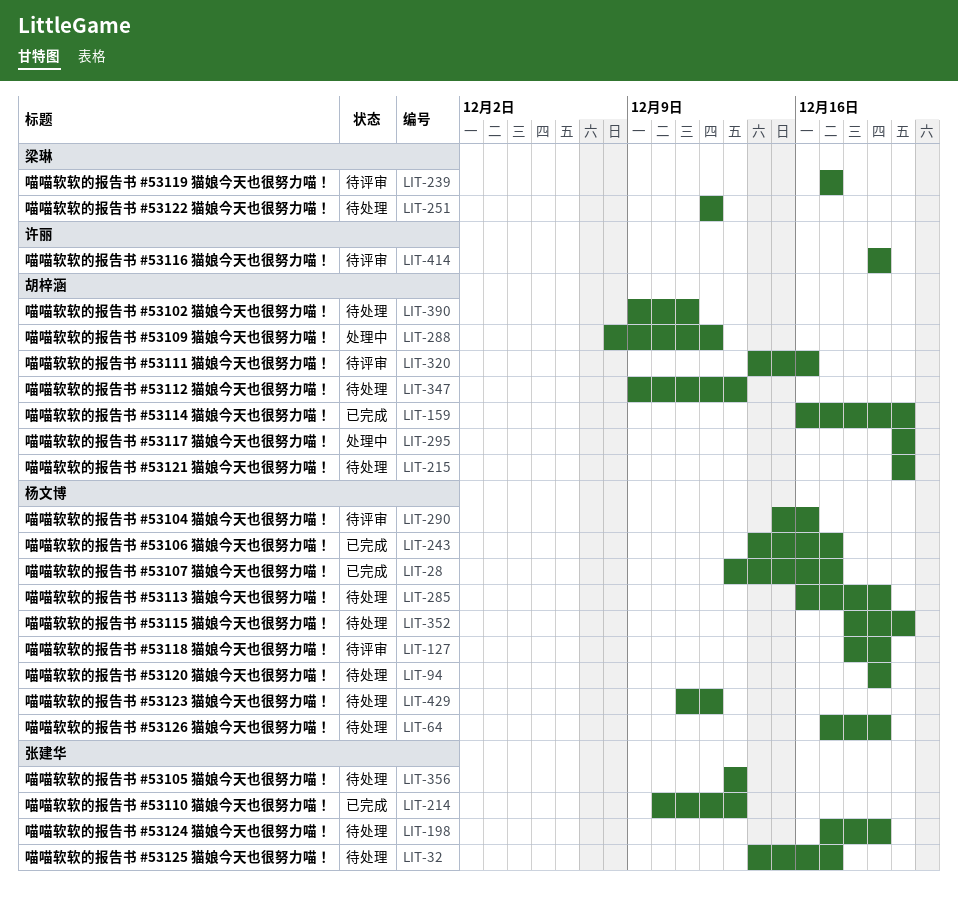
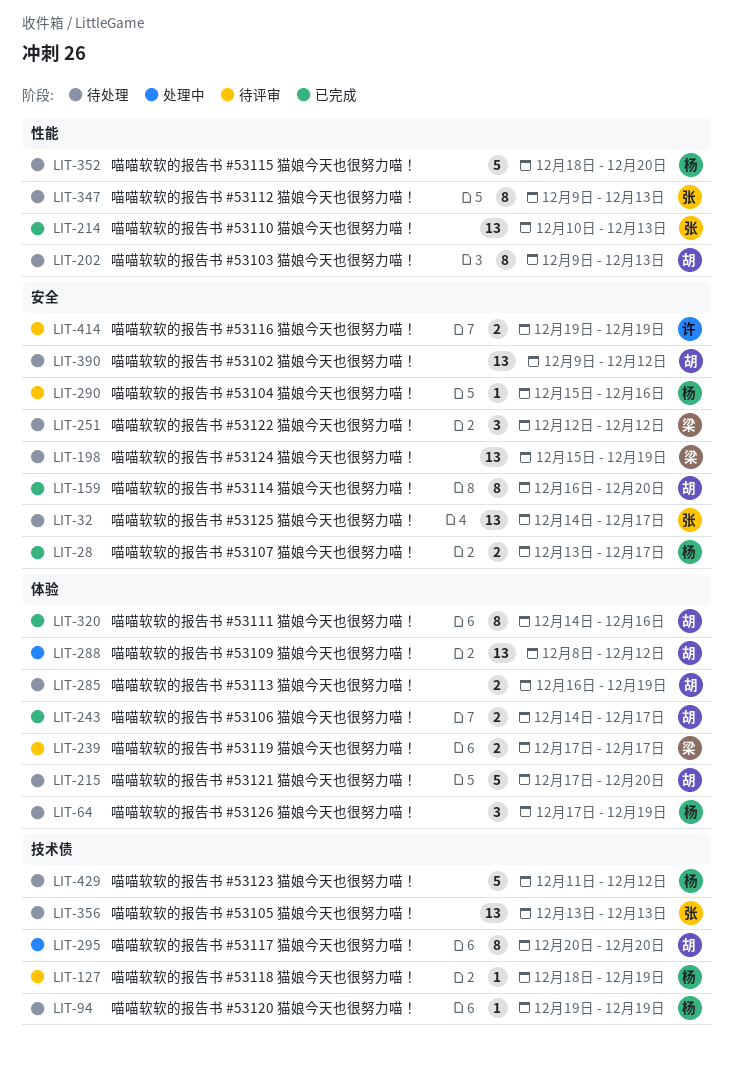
LIT-198, owner: 张建华 -> 梁琳
LIT-198, start: Dec 17 -> Dec 15
LIT-202: none -> present
LIT-215, start: Dec 20 -> Dec 17
LIT-243, owner: 杨文博 -> 胡梓涵
LIT-285, owner: 杨文博 -> 胡梓涵
LIT-320, status: 待评审 -> 已完成
LIT-347, owner: 胡梓涵 -> 张建华
LIT-390, due: Dec 11 -> Dec 12

